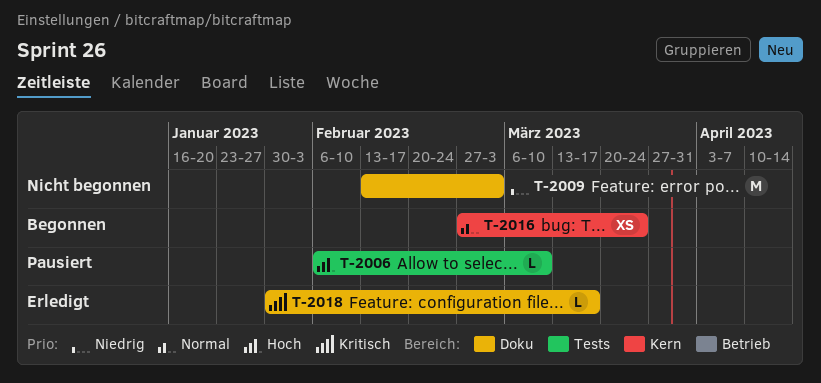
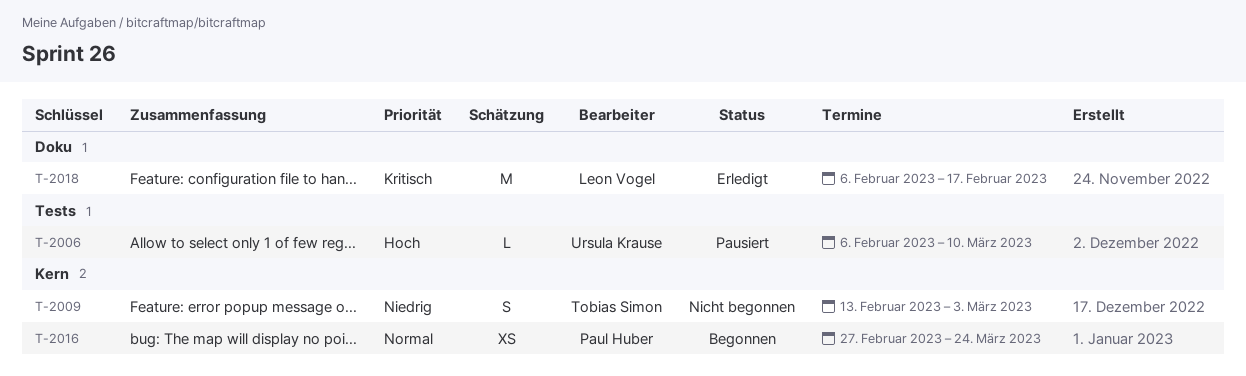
T-2009, label: Doku -> Kern
T-2009, estimate: M -> S
T-2018, estimate: L -> M
T-2018, start: Jan 30 -> Feb 6
T-2018, due: Mar 17 -> Feb 17

